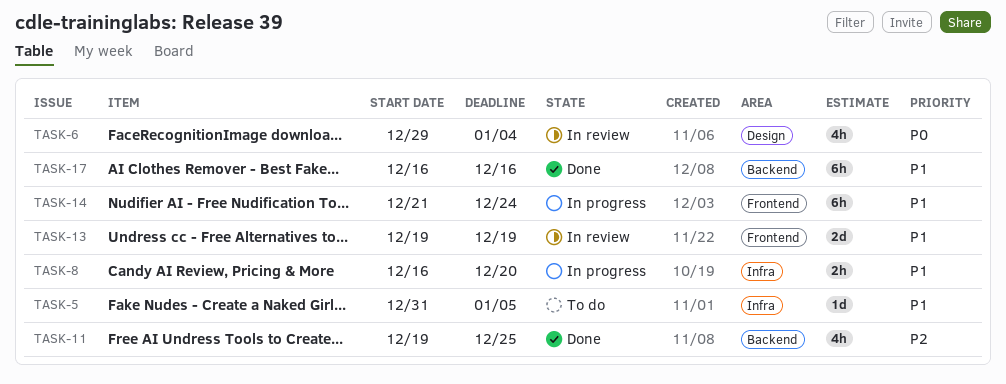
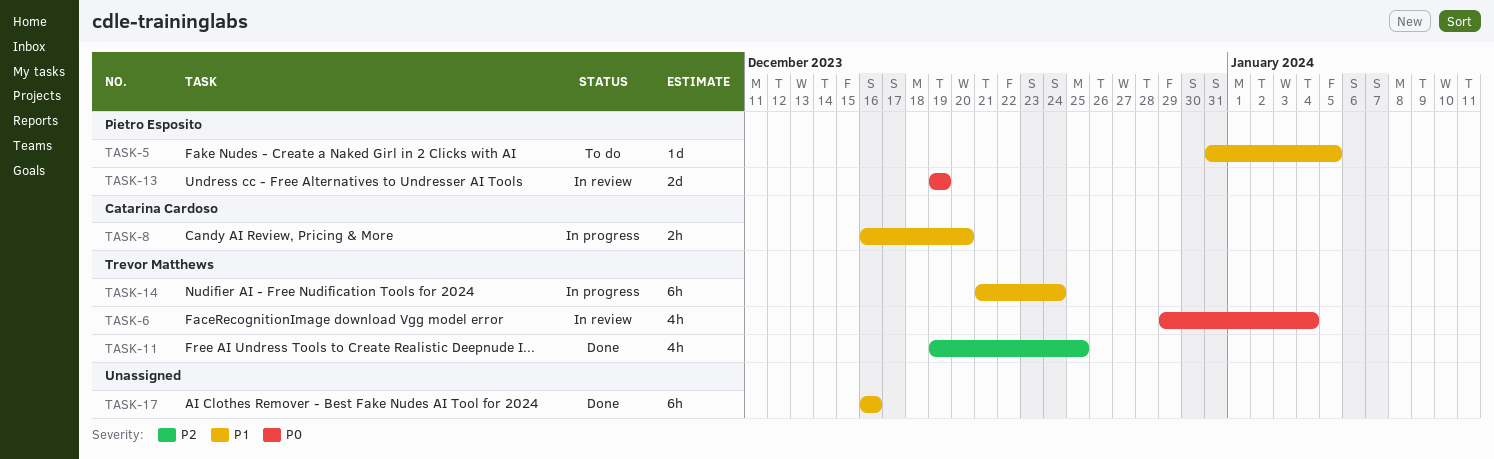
TASK-13, priority: P1 -> P0

